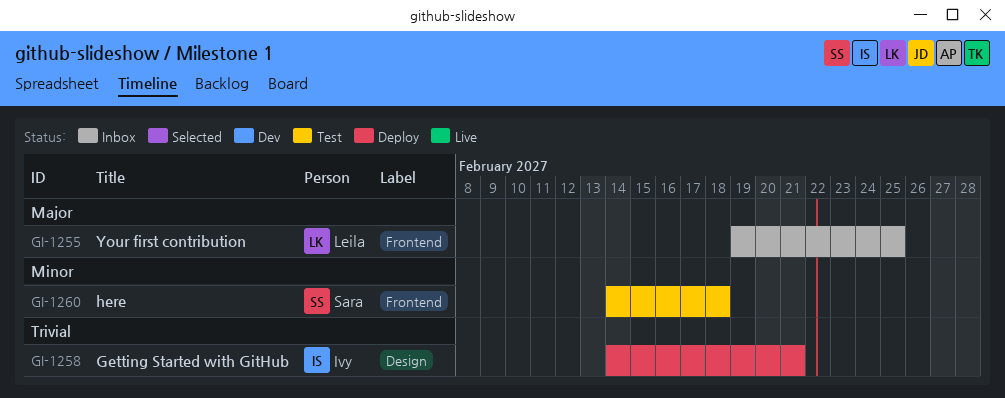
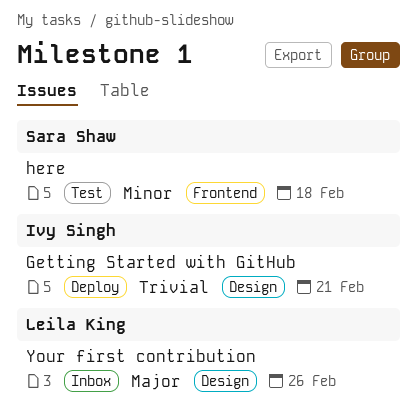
Your first contribution, label: Frontend -> Design
Your first contribution, due: Feb 25 -> Feb 26

